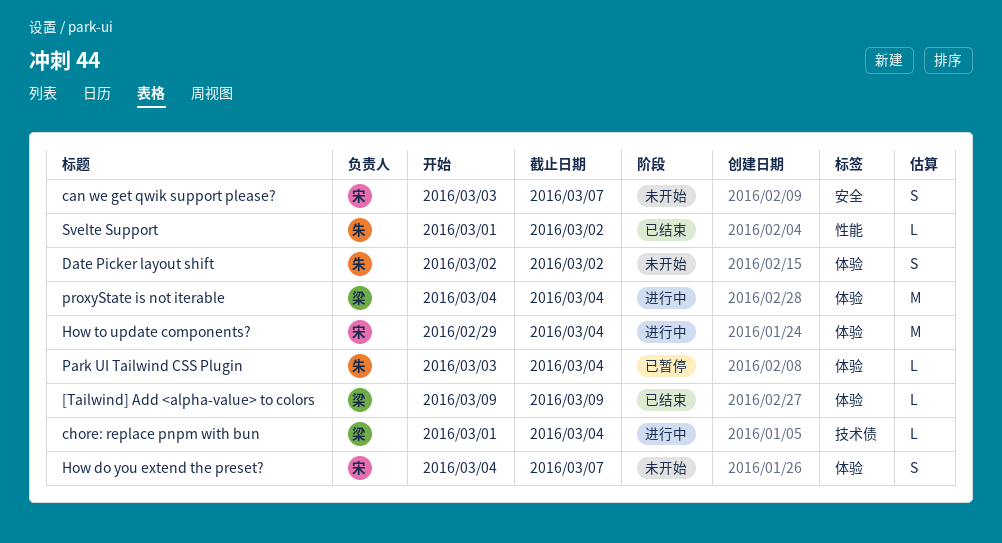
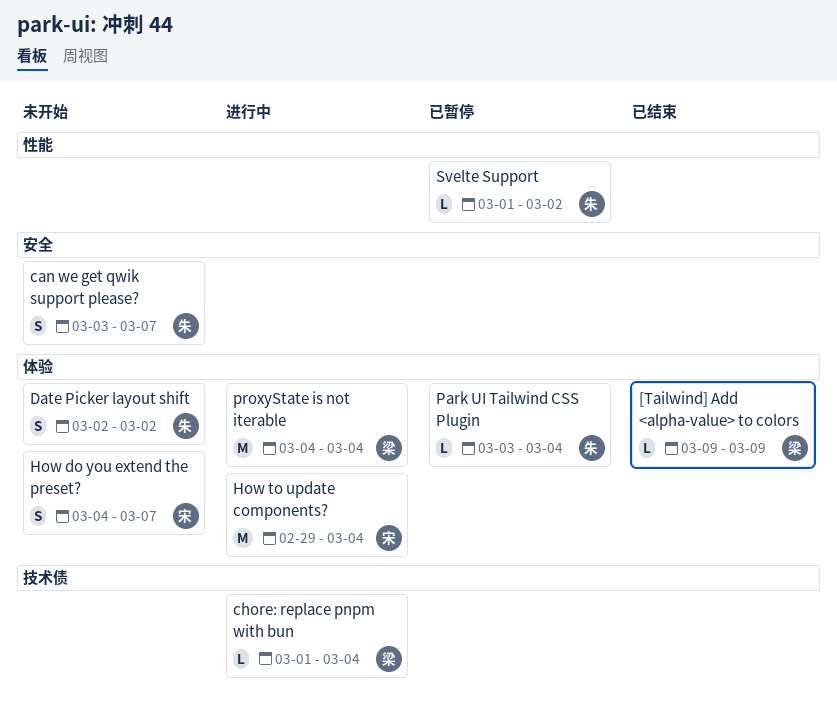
can we get qwik support please?, owner: 宋 -> 朱
Svelte Support, status: 已结束 -> 已暂停

